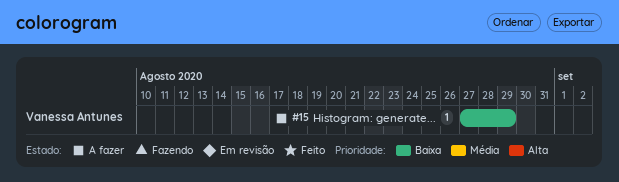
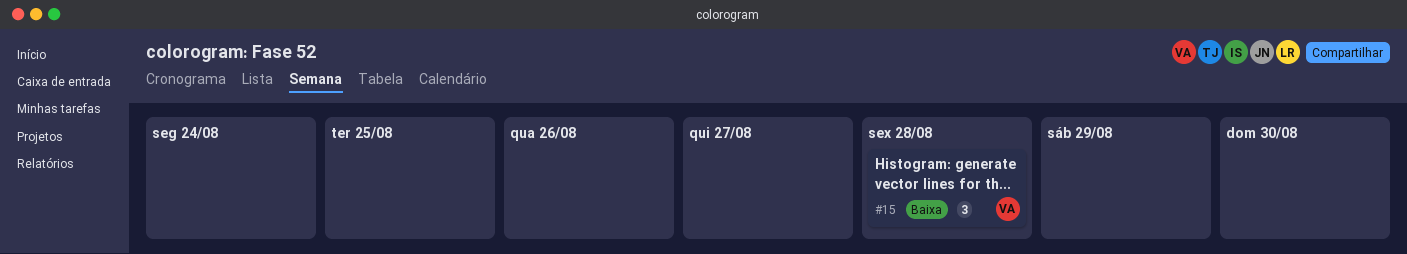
#15, estimate: 1 -> 3
#15, due: Aug 29 -> Aug 28

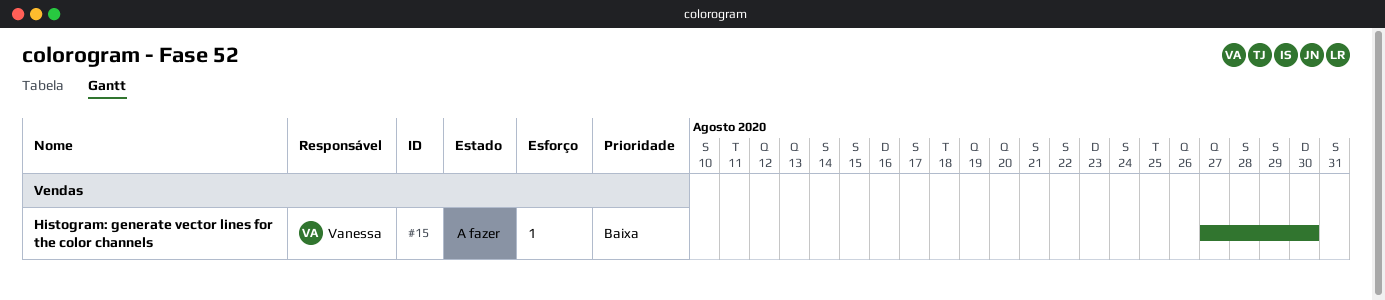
#15, estimate: 3 -> 1
#15, due: Aug 28 -> Aug 30

